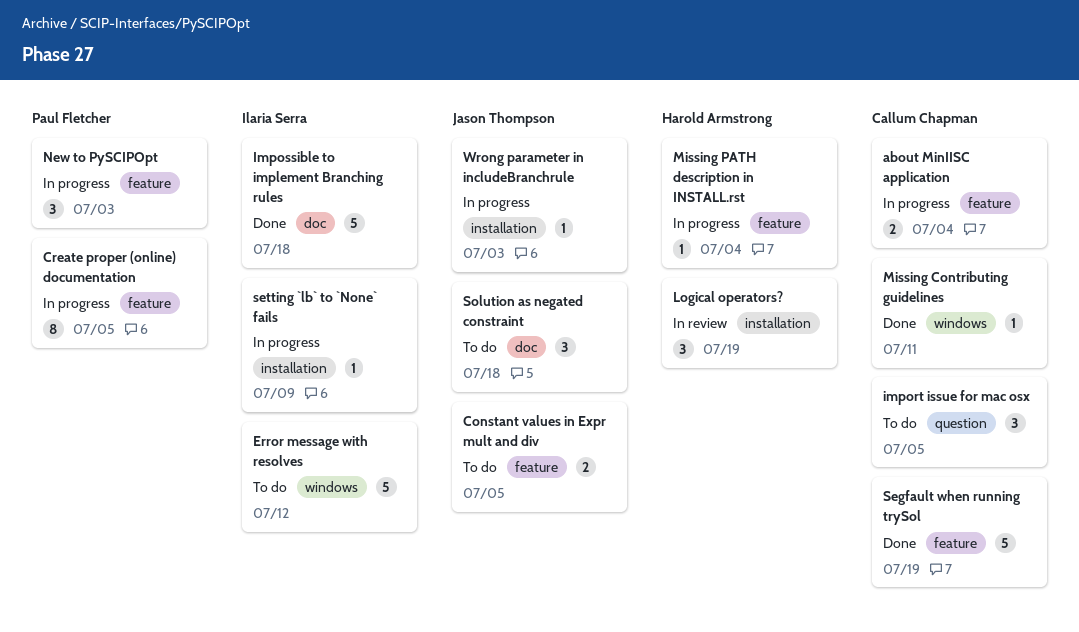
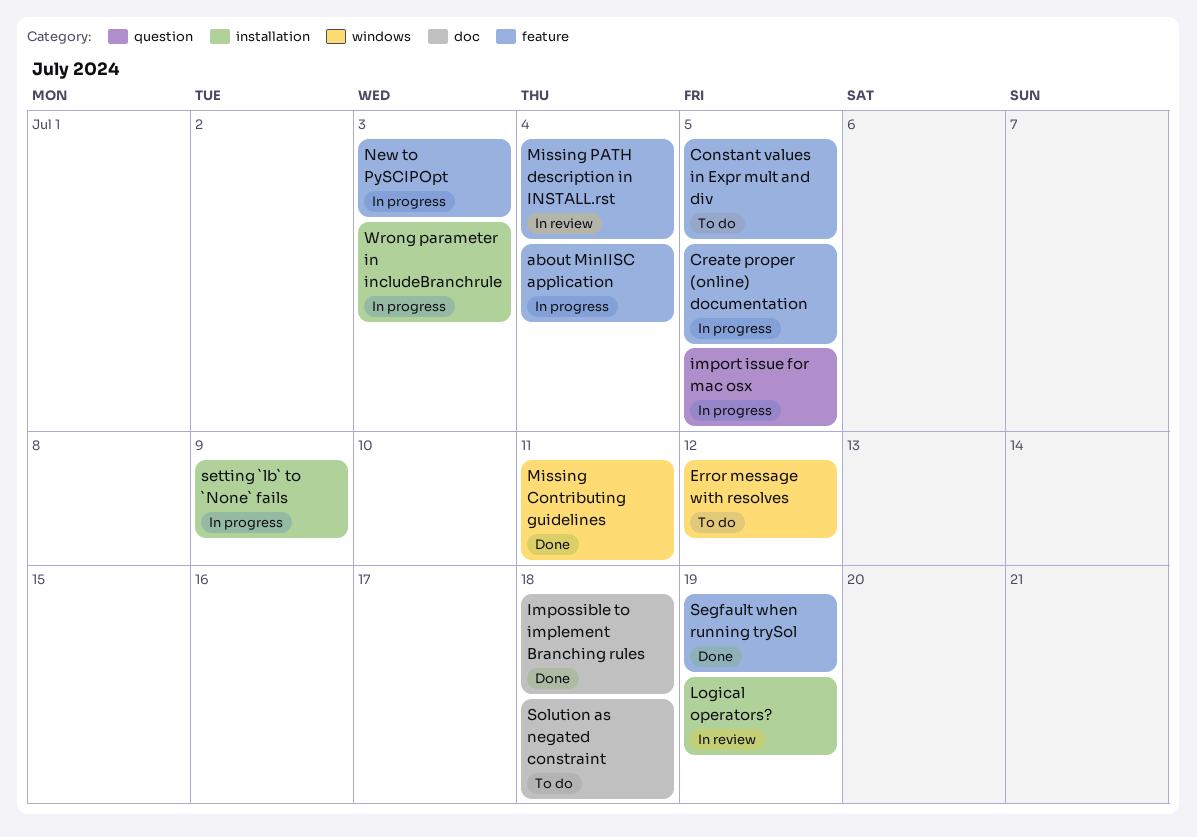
import issue for mac osx, status: To do -> In progress
Missing PATH description in INSTALL.rst, status: In progress -> In review

